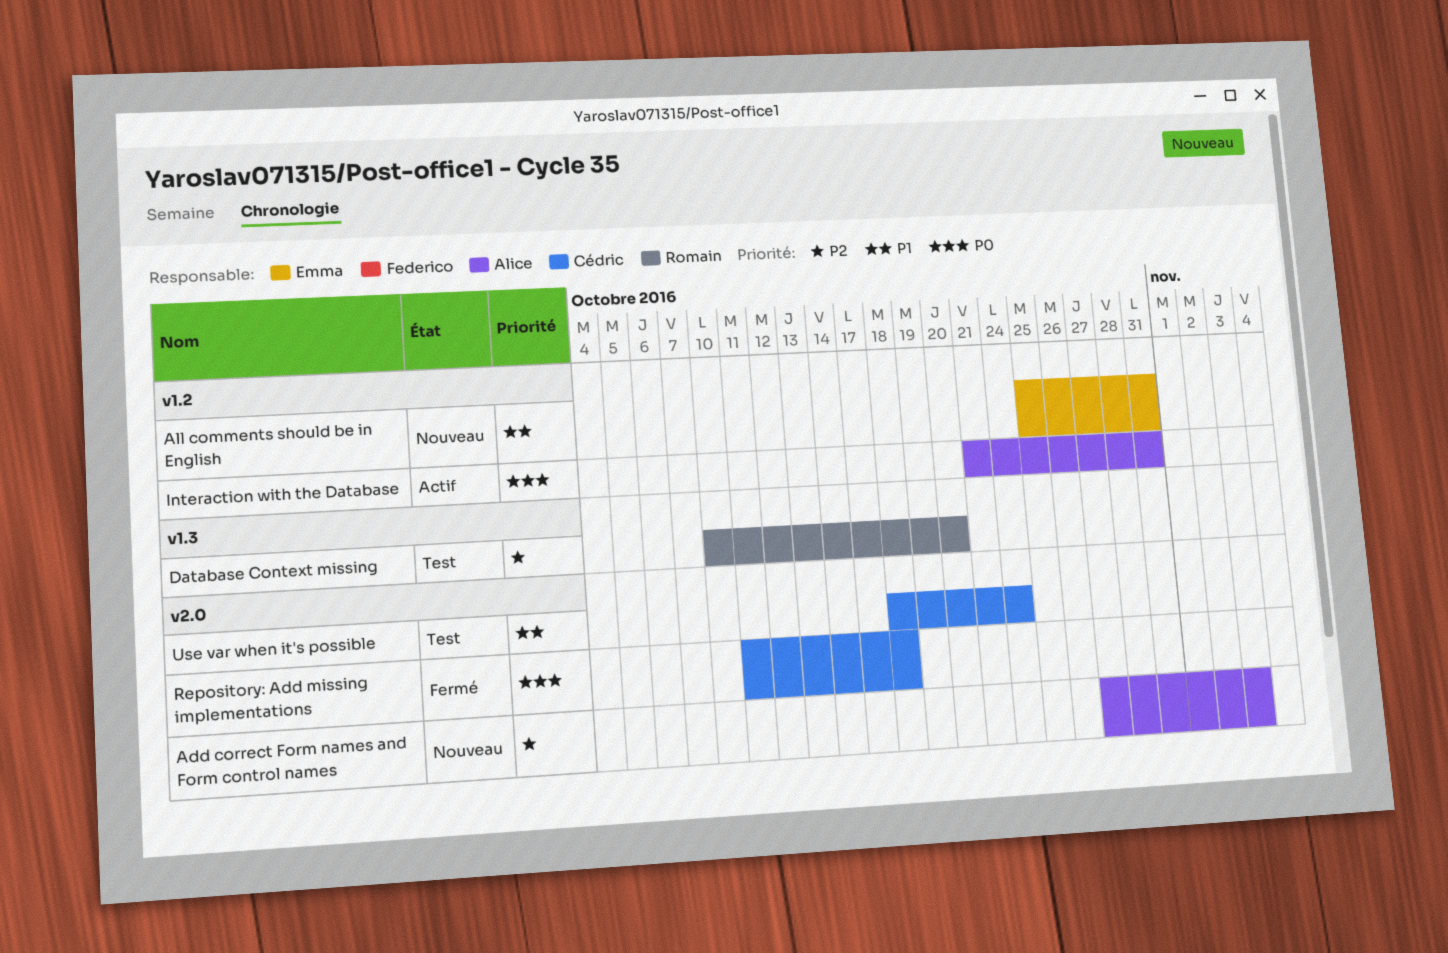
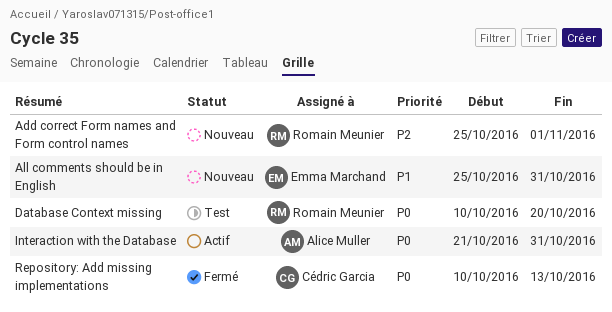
Add correct Form names and Form control names, owner: Alice Muller -> Romain Meunier
Add correct Form names and Form control names, start: Oct 27 -> Oct 25
Add correct Form names and Form control names, due: Nov 3 -> Nov 1
Database Context missing, priority: P2 -> P0
Repository: Add missing implementations, start: Oct 11 -> Oct 10
Repository: Add missing implementations, due: Oct 18 -> Oct 13
Use var when it's possible: present -> none

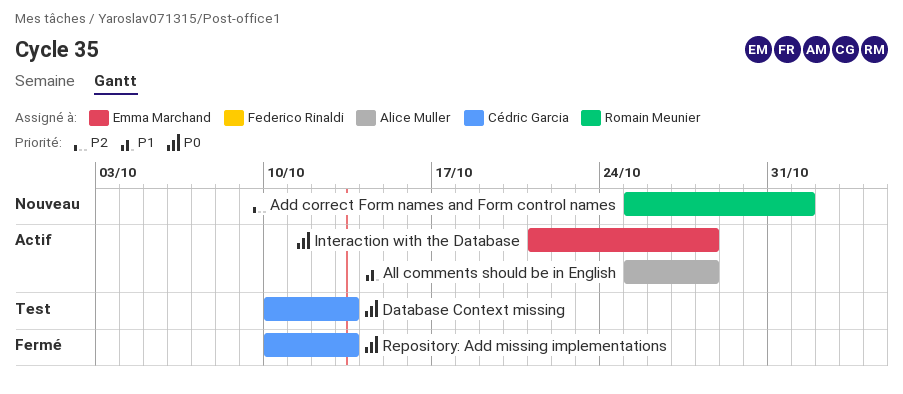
All comments should be in English, status: Nouveau -> Actif
All comments should be in English, owner: Emma Marchand -> Alice Muller
All comments should be in English, due: Oct 31 -> Oct 28
Database Context missing, owner: Romain Meunier -> Cédric Garcia
Database Context missing, due: Oct 20 -> Oct 13
Interaction with the Database, owner: Alice Muller -> Emma Marchand
Interaction with the Database, due: Oct 31 -> Oct 28

